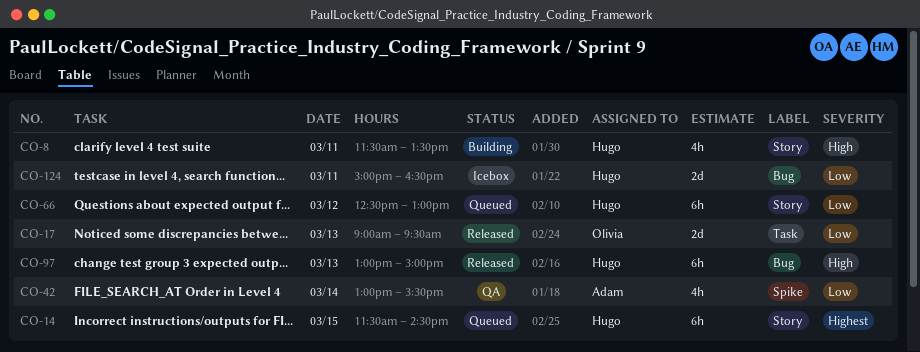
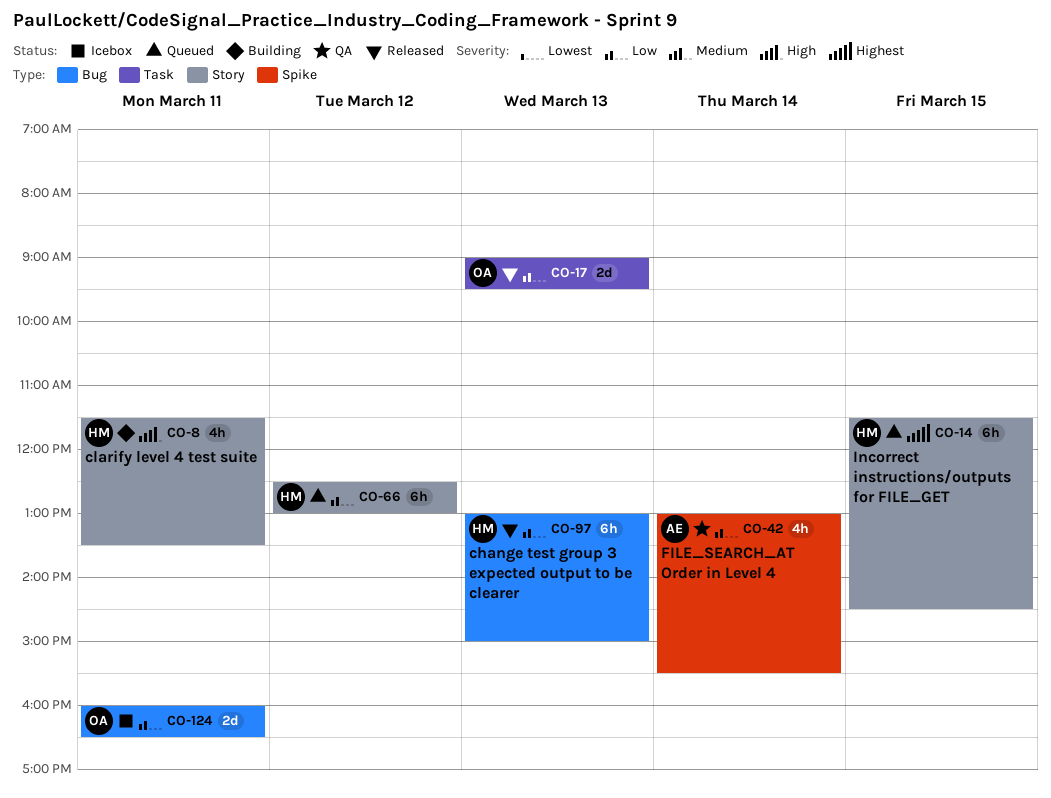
CO-97, priority: High -> Low
CO-124, owner: Hugo -> Olivia
CO-124, begins: 15:00 -> 16:00

